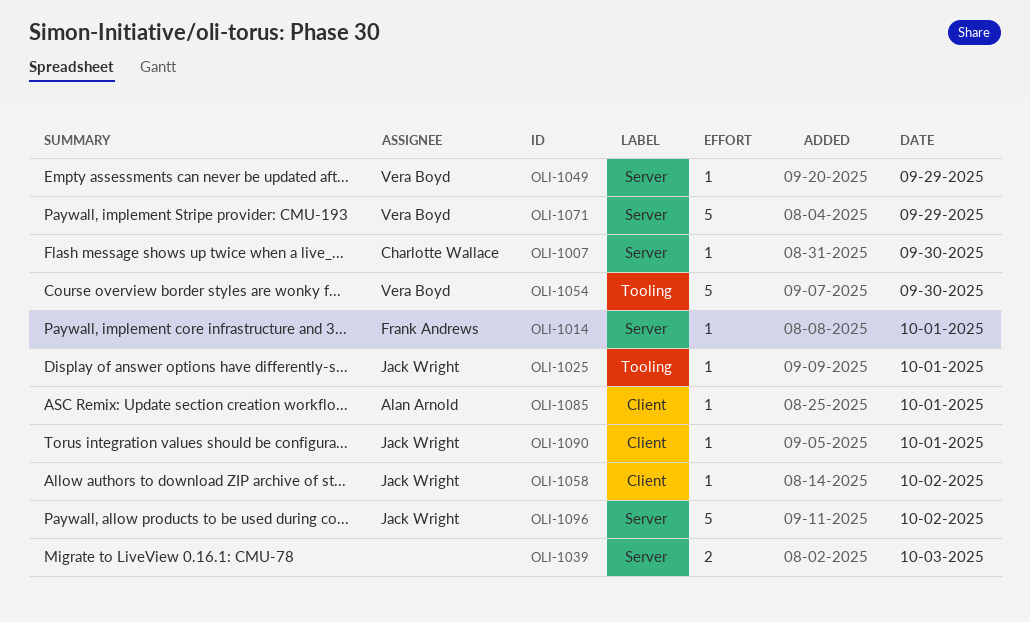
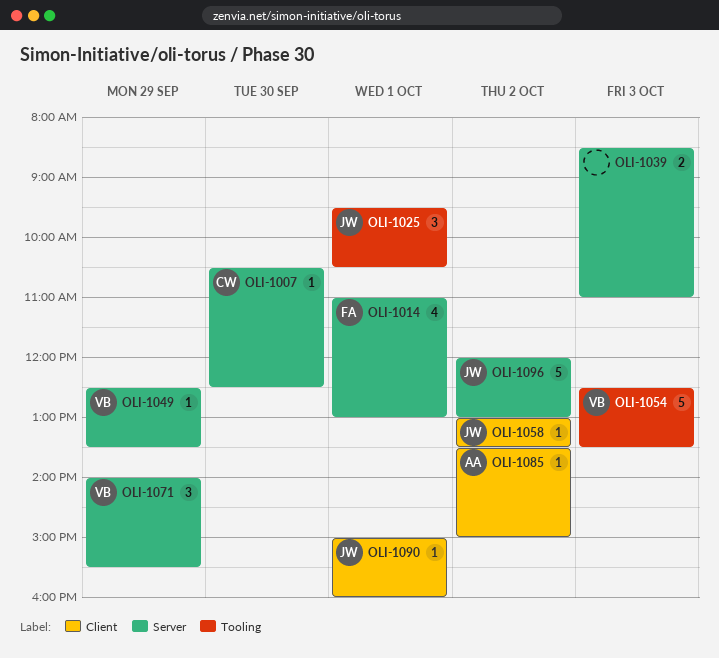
OLI-1014, estimate: 1 -> 4
OLI-1025, estimate: 1 -> 3
OLI-1054, day: Sep 30 -> Oct 3
OLI-1071, estimate: 5 -> 3
OLI-1085, day: Oct 1 -> Oct 2

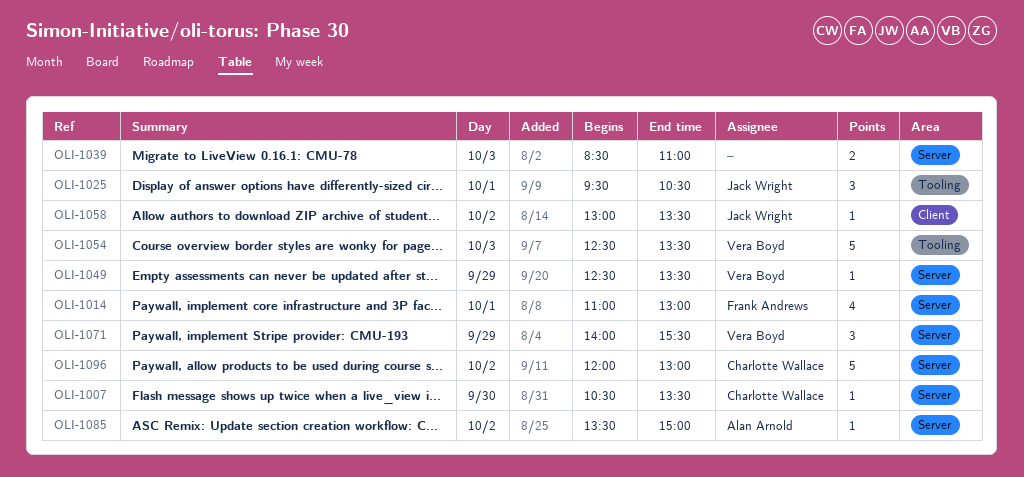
OLI-1007, ends: 12:30 -> 13:30
OLI-1085, label: Client -> Server
OLI-1090: present -> none
OLI-1096, owner: Jack Wright -> Charlotte Wallace

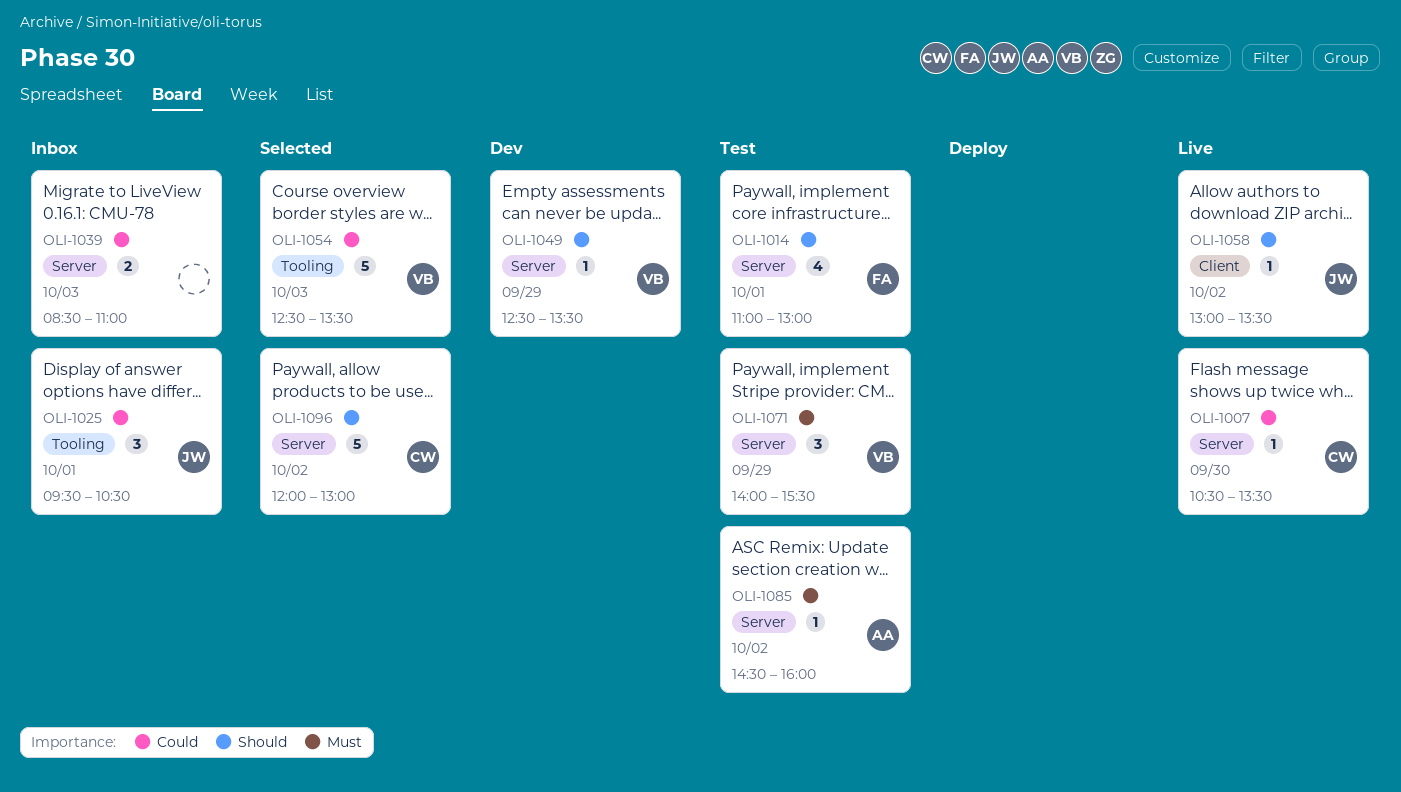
OLI-1085, begins: 13:30 -> 14:30
OLI-1085, ends: 15:00 -> 16:00

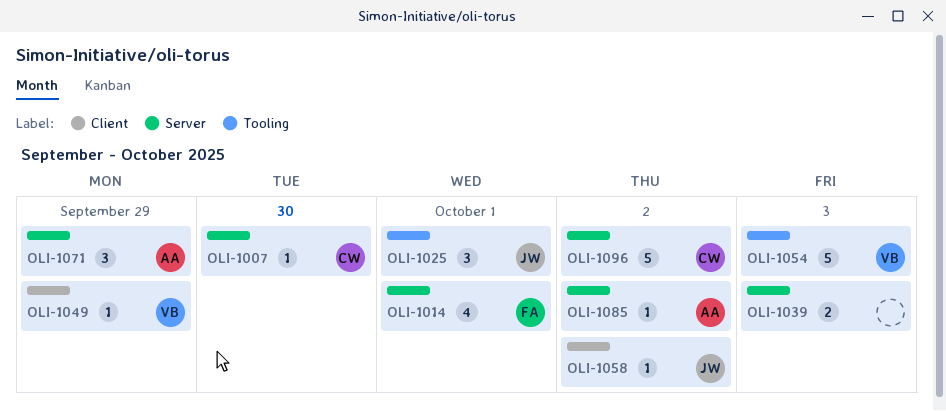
OLI-1049, label: Server -> Client
OLI-1071, owner: VB -> AA

